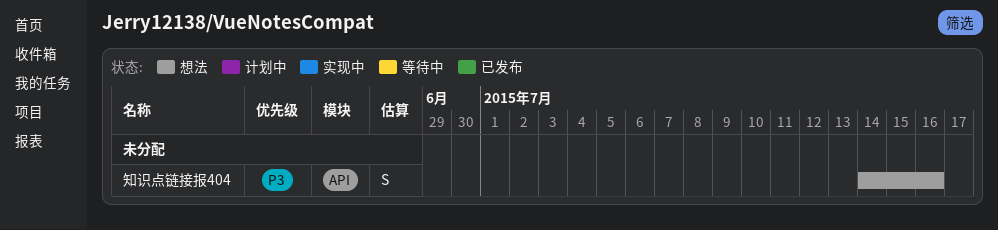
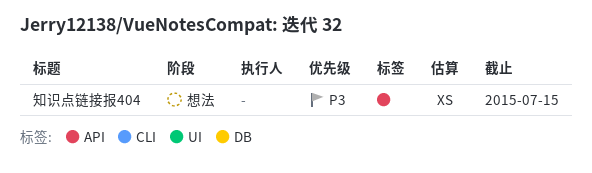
知识点链接报404, estimate: S -> XS
知识点链接报404, due: Jul 16 -> Jul 15

